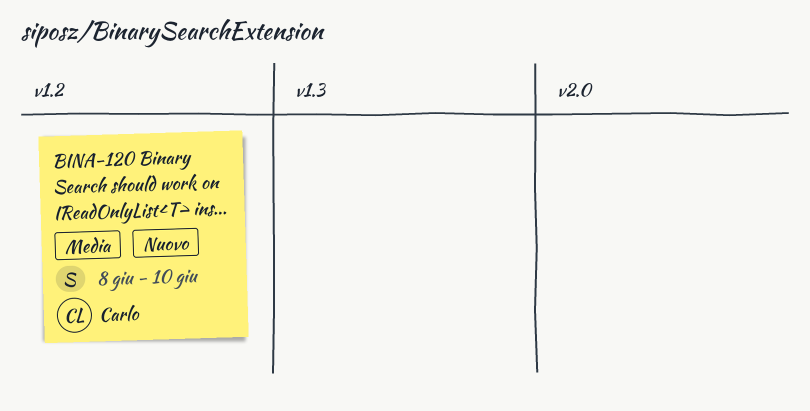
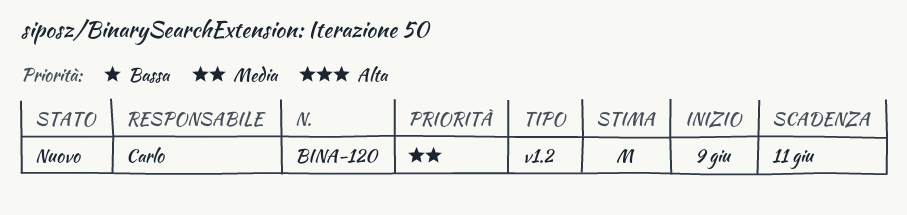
BINA-120, estimate: S -> M
BINA-120, start: Jun 8 -> Jun 9
BINA-120, due: Jun 10 -> Jun 11

